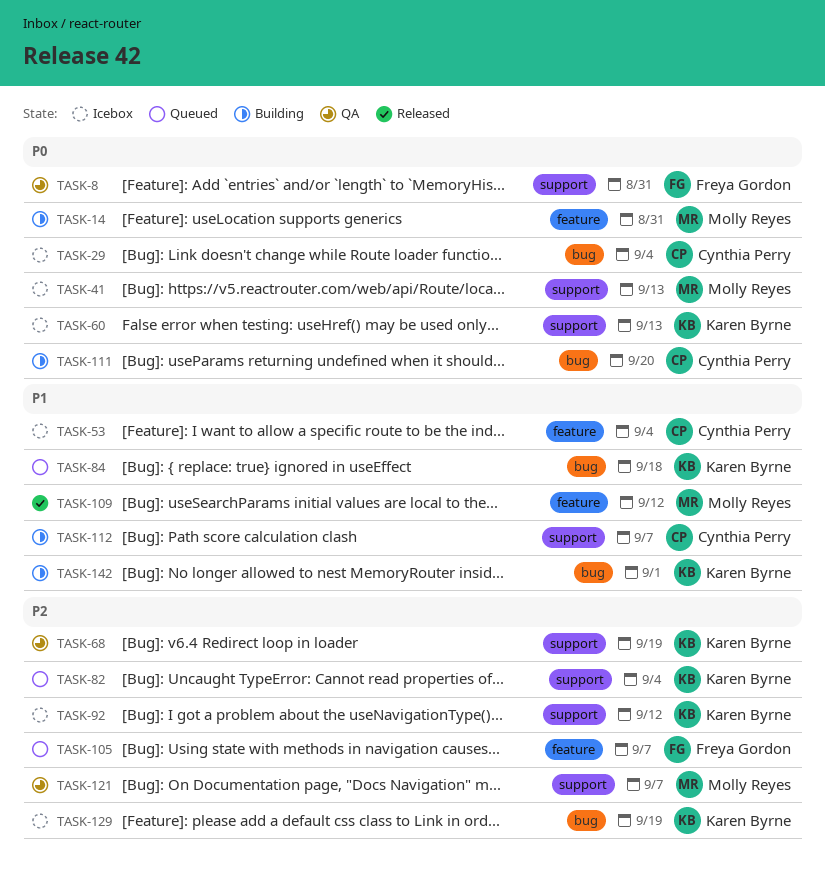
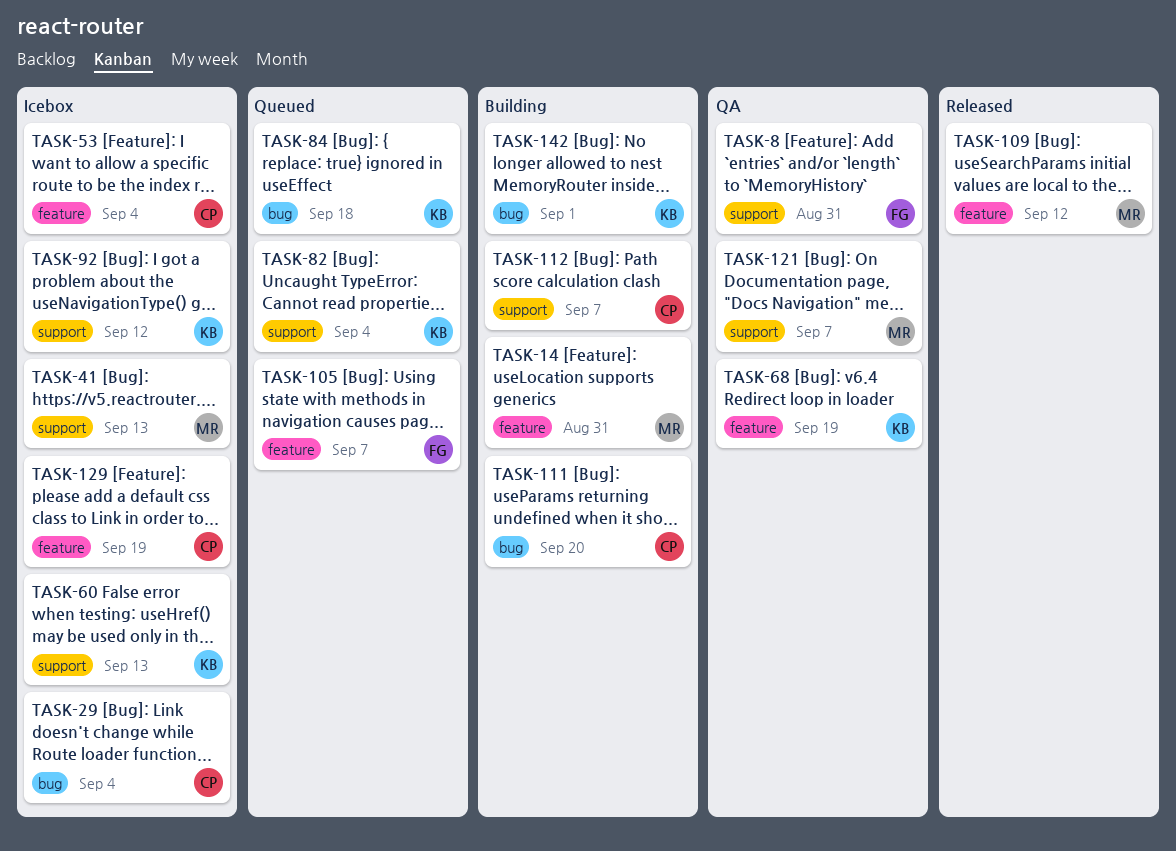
TASK-68, label: support -> feature
TASK-129, owner: Karen Byrne -> Cynthia Perry
TASK-129, label: bug -> feature

